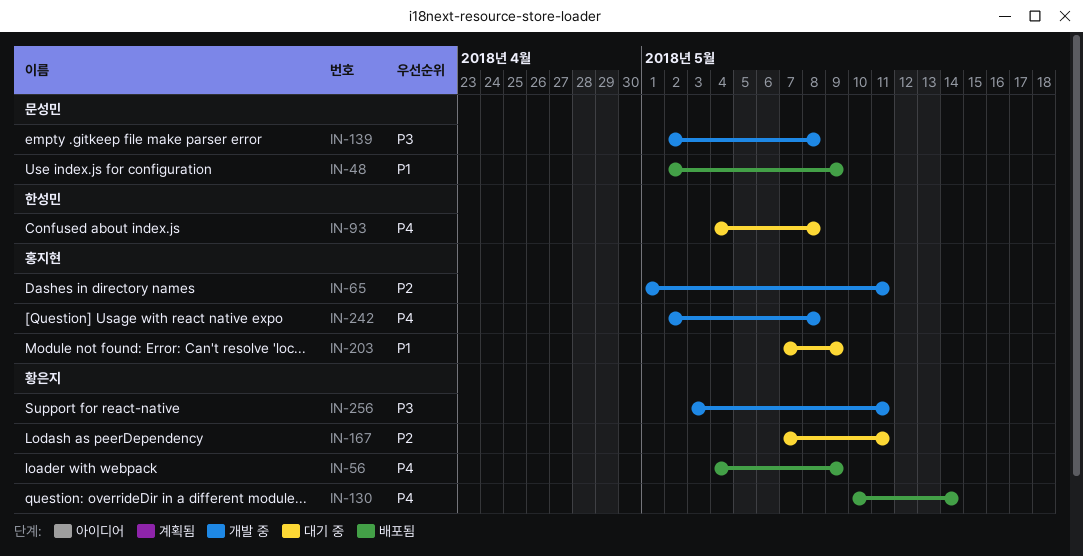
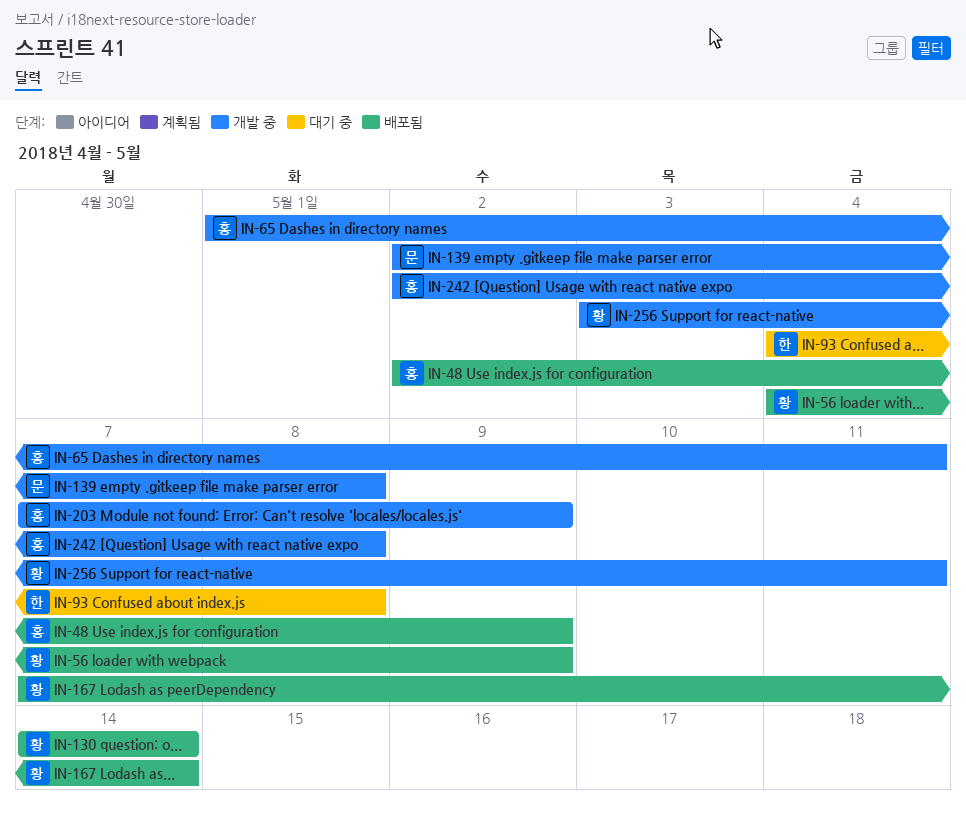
IN-48, owner: 문성민 -> 홍지현
IN-130, start: May 10 -> May 14
IN-167, status: 대기 중 -> 배포됨
IN-167, due: May 11 -> May 14
IN-203, status: 대기 중 -> 개발 중

